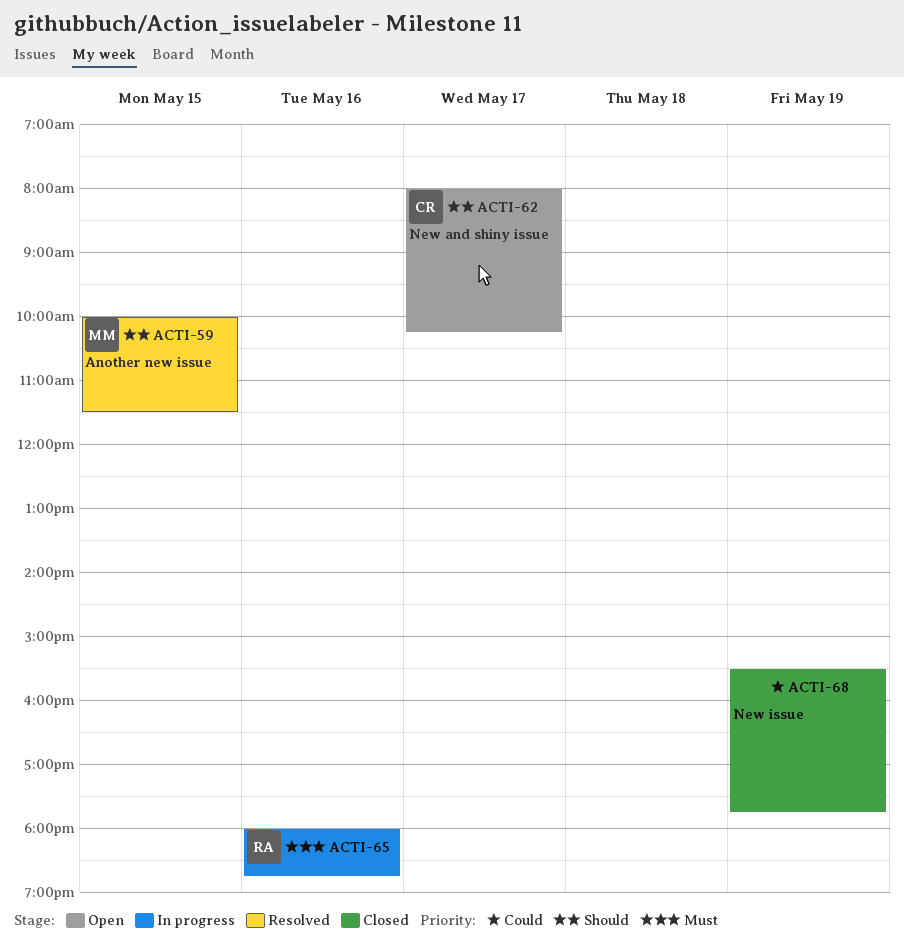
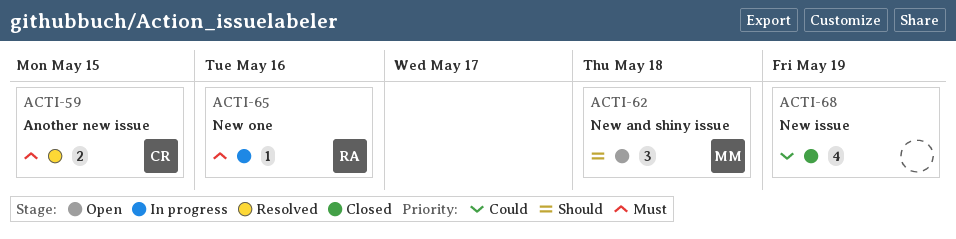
ACTI-59, owner: MM -> CR
ACTI-59, priority: Should -> Must
ACTI-62, owner: CR -> MM
ACTI-62, day: May 17 -> May 18

